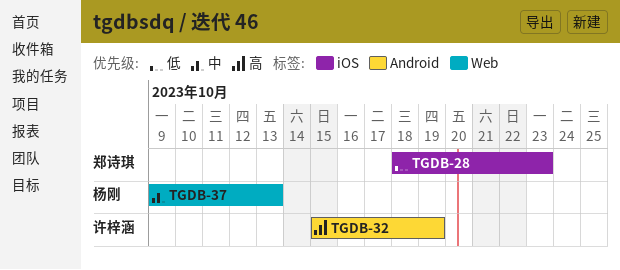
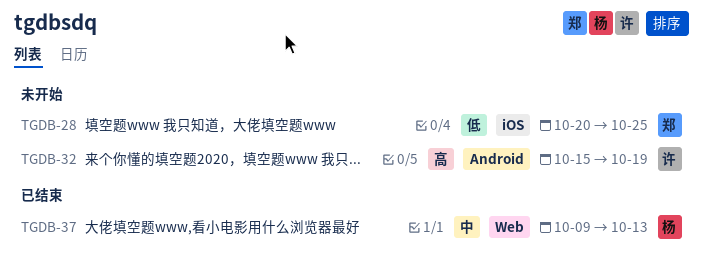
TGDB-28, start: Oct 18 -> Oct 20
TGDB-28, due: Oct 23 -> Oct 25

